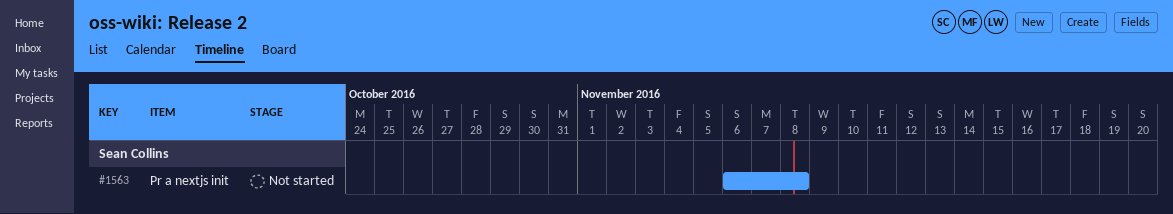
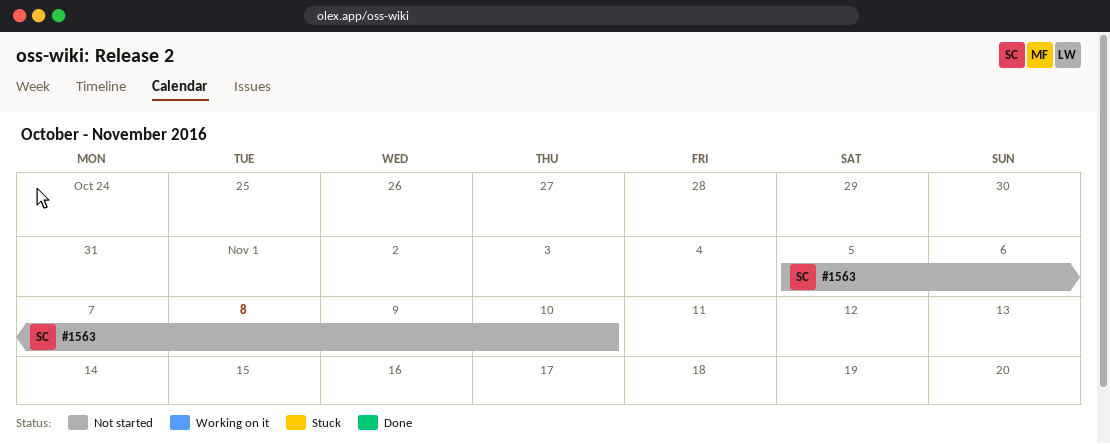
#1563, start: Nov 6 -> Nov 5
#1563, due: Nov 8 -> Nov 10

